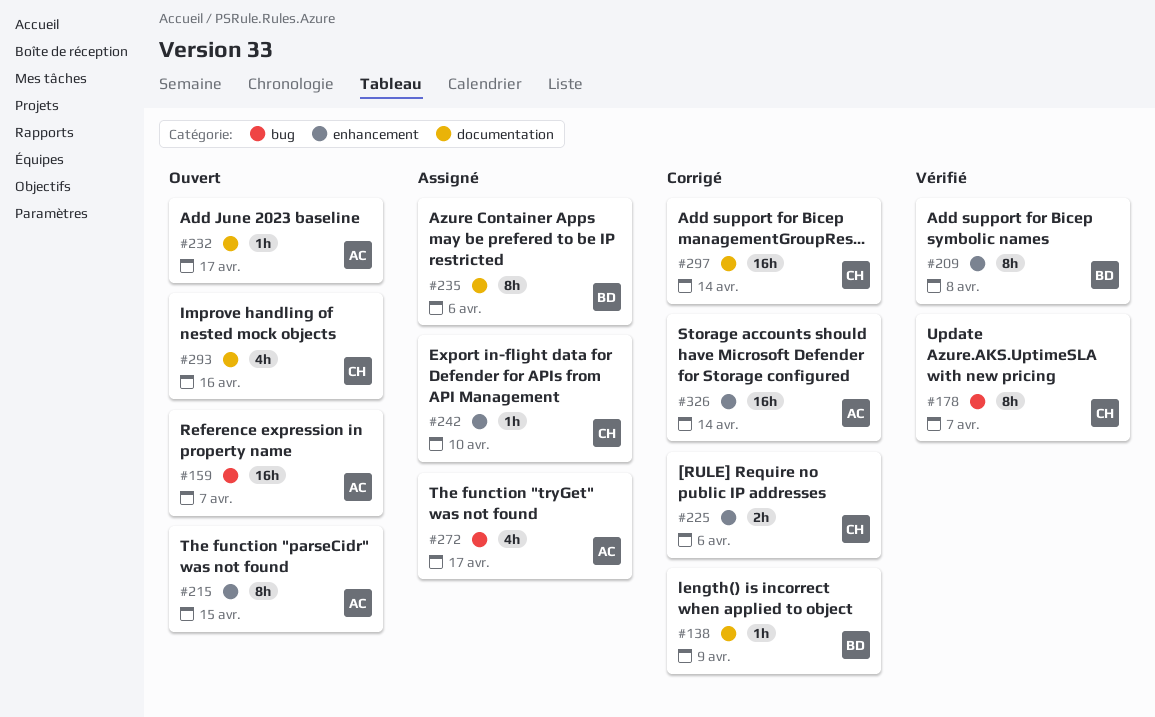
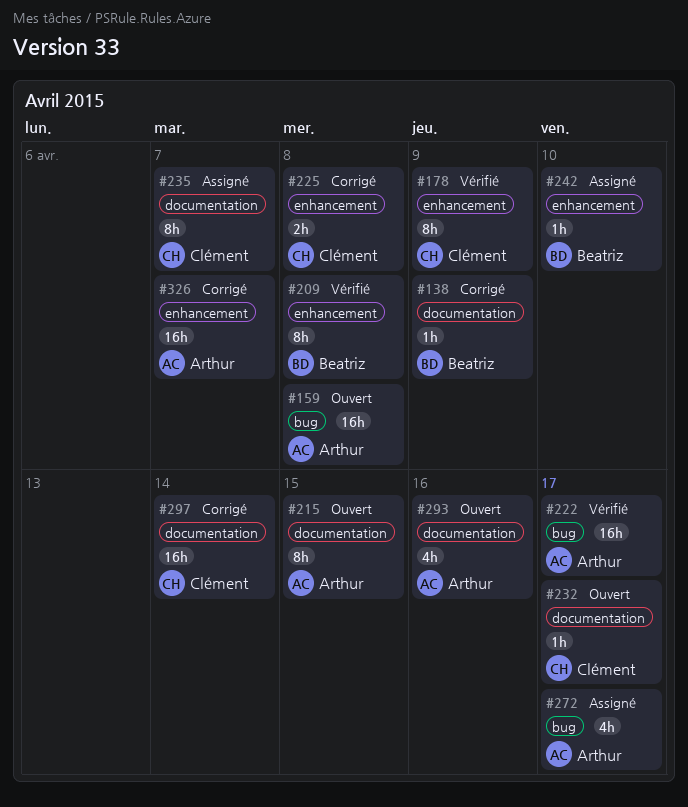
#159, due: Apr 7 -> Apr 8
#178, label: bug -> enhancement
#178, due: Apr 7 -> Apr 9
#215, label: enhancement -> documentation
#222: none -> present
#225, due: Apr 6 -> Apr 8
#232, owner: Arthur -> Clément
#235, owner: Beatriz -> Clément
#235, due: Apr 6 -> Apr 7
#242, owner: Clément -> Beatriz
#293, owner: Clément -> Arthur
#326, due: Apr 14 -> Apr 7

